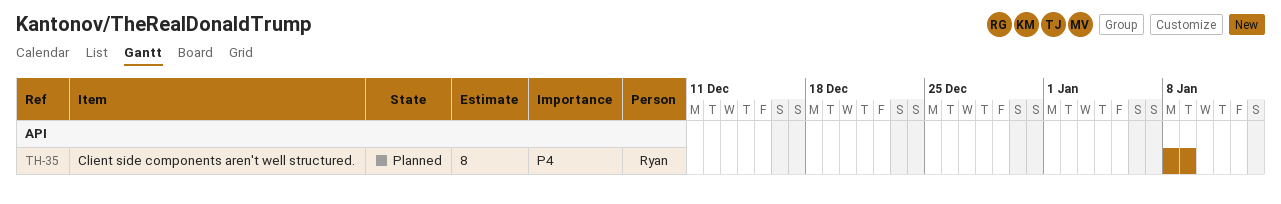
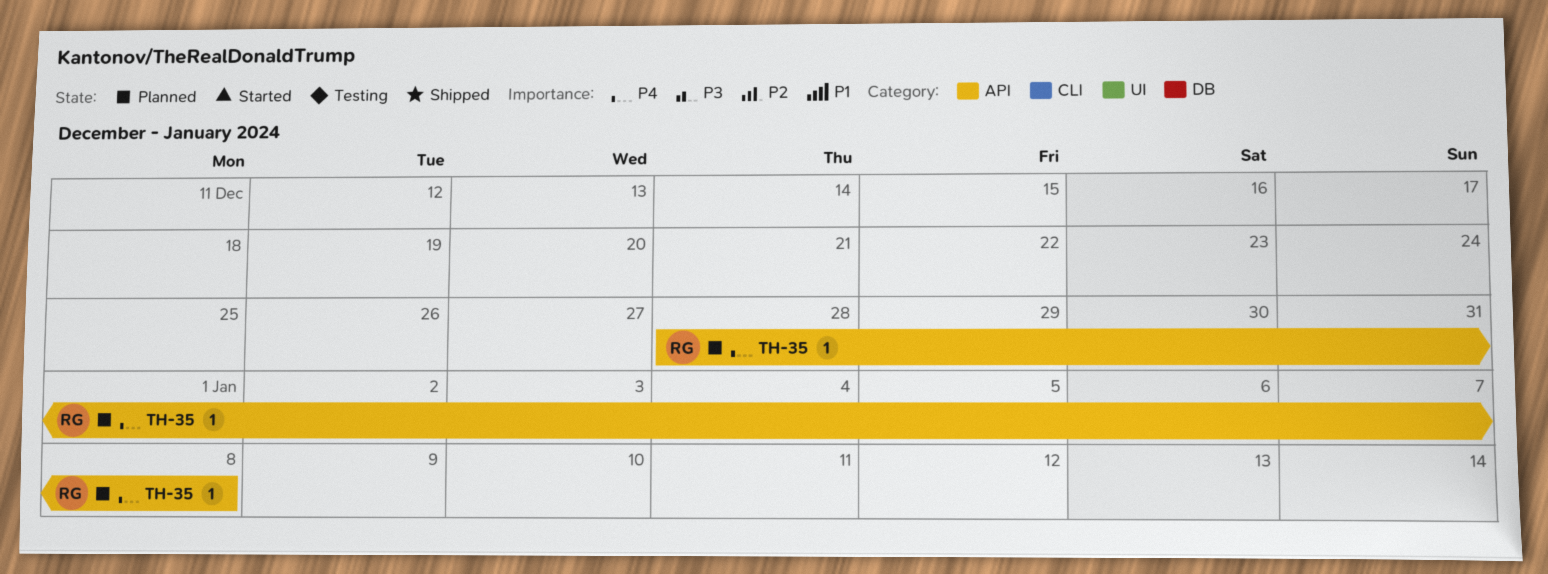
TH-35, estimate: 8 -> 1
TH-35, start: Jan 8 -> Dec 28
TH-35, due: Jan 9 -> Jan 8

